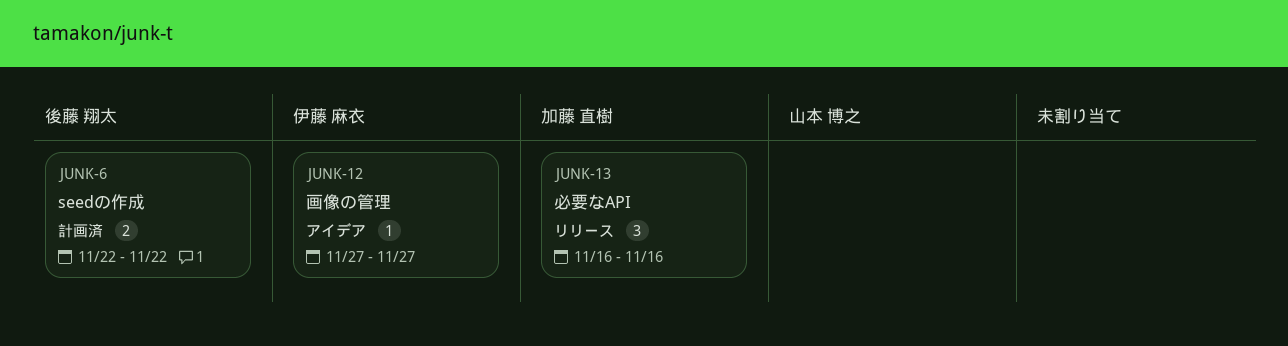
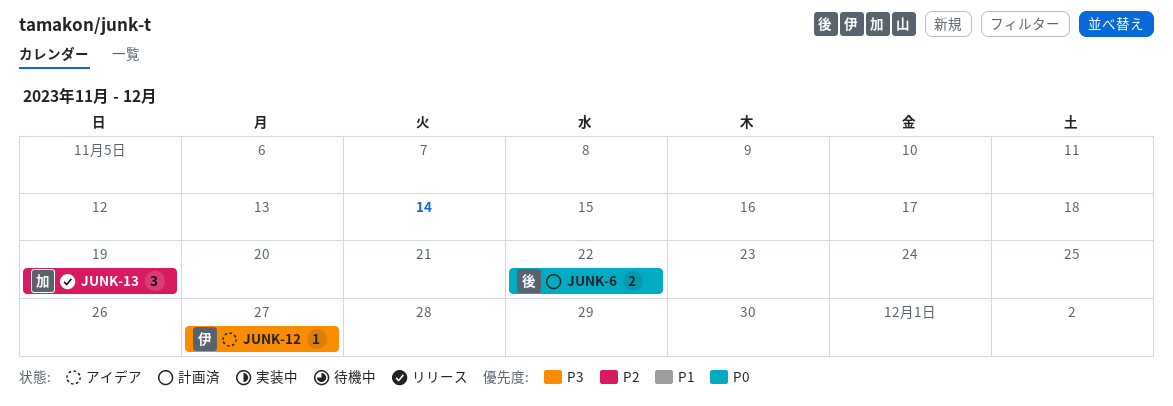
JUNK-13, start: Nov 16 -> Nov 19
JUNK-13, due: Nov 16 -> Nov 19

